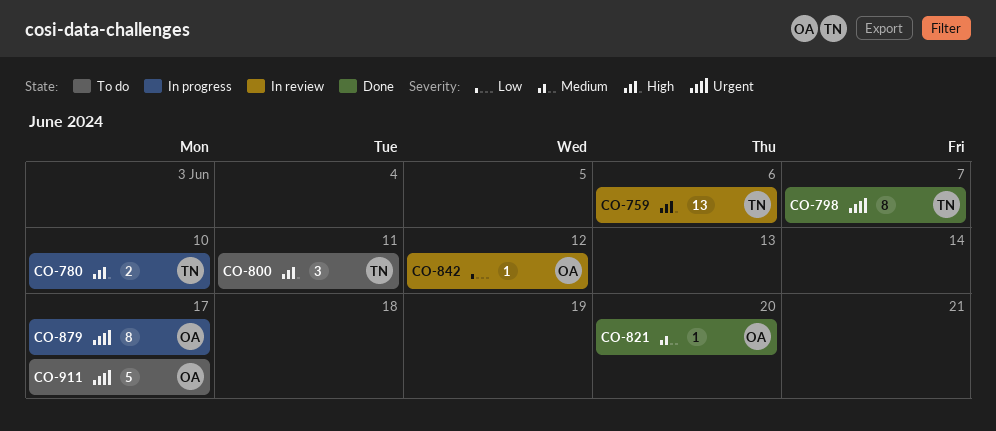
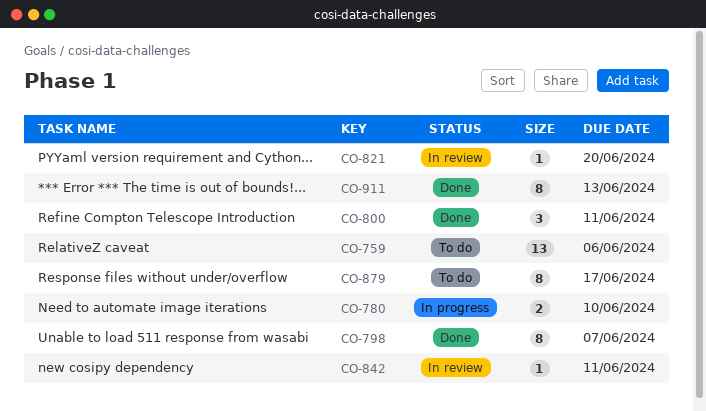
CO-759, status: In review -> To do
CO-800, status: To do -> Done
CO-821, status: Done -> In review
CO-842, due: Jun 12 -> Jun 11
CO-879, status: In progress -> To do
CO-911, status: To do -> Done
CO-911, estimate: 5 -> 8
CO-911, due: Jun 17 -> Jun 13

